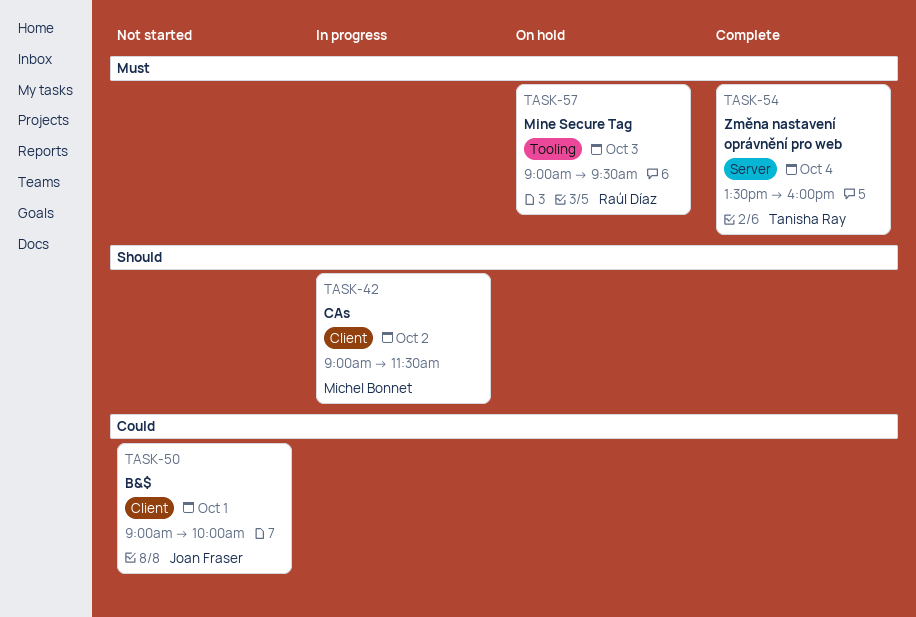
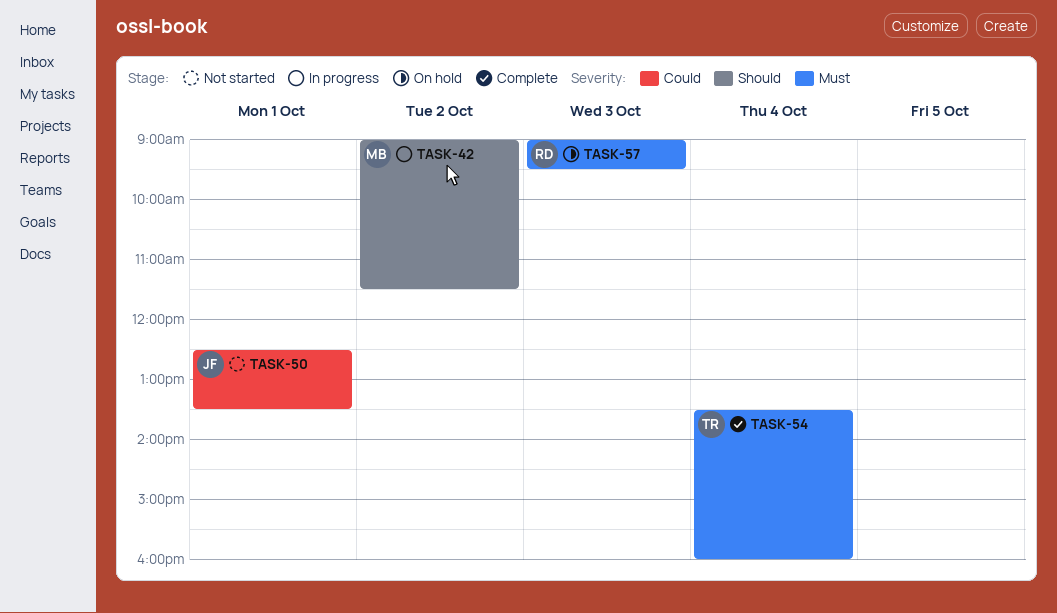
TASK-50, begins: 09:00 -> 12:30
TASK-50, ends: 10:00 -> 13:30

